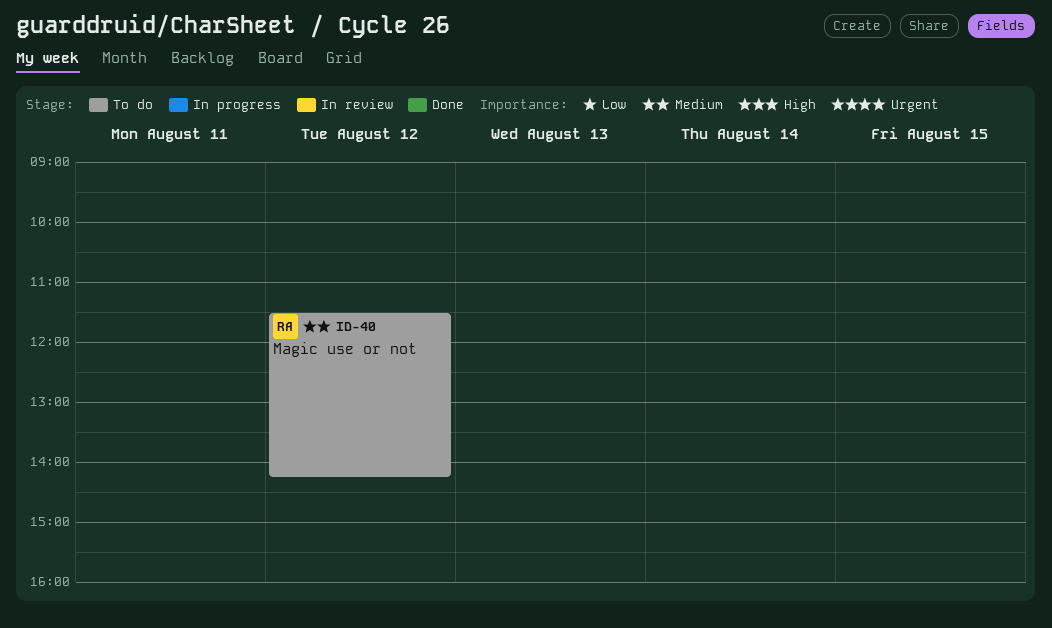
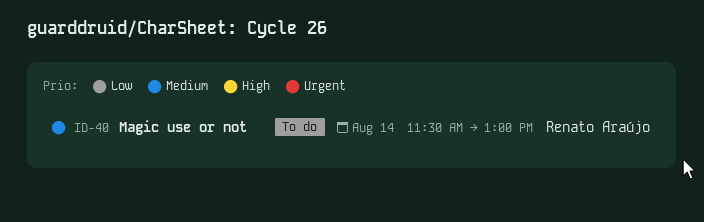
ID-40, day: Aug 12 -> Aug 14
ID-40, ends: 14:15 -> 13:00

